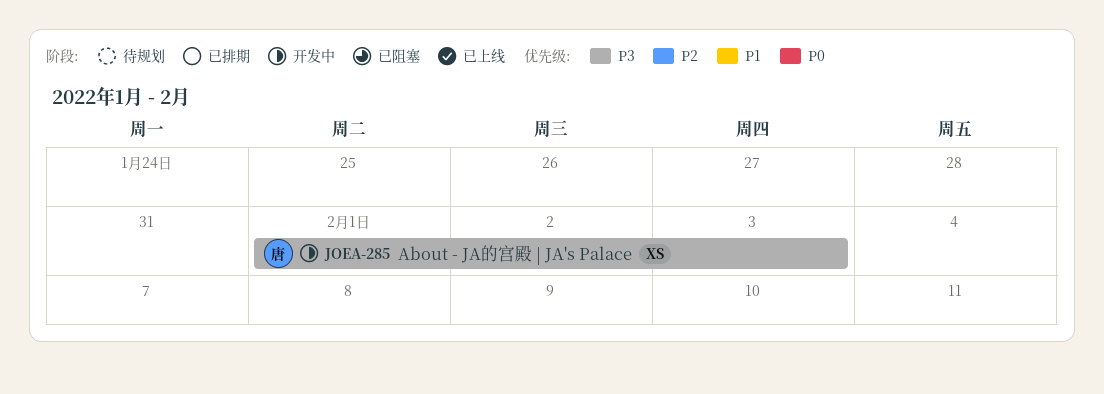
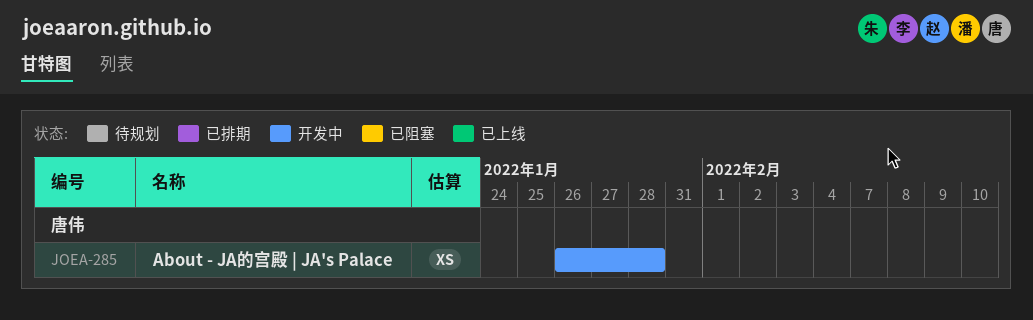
JOEA-285, start: Feb 1 -> Jan 26
JOEA-285, due: Feb 3 -> Jan 28

